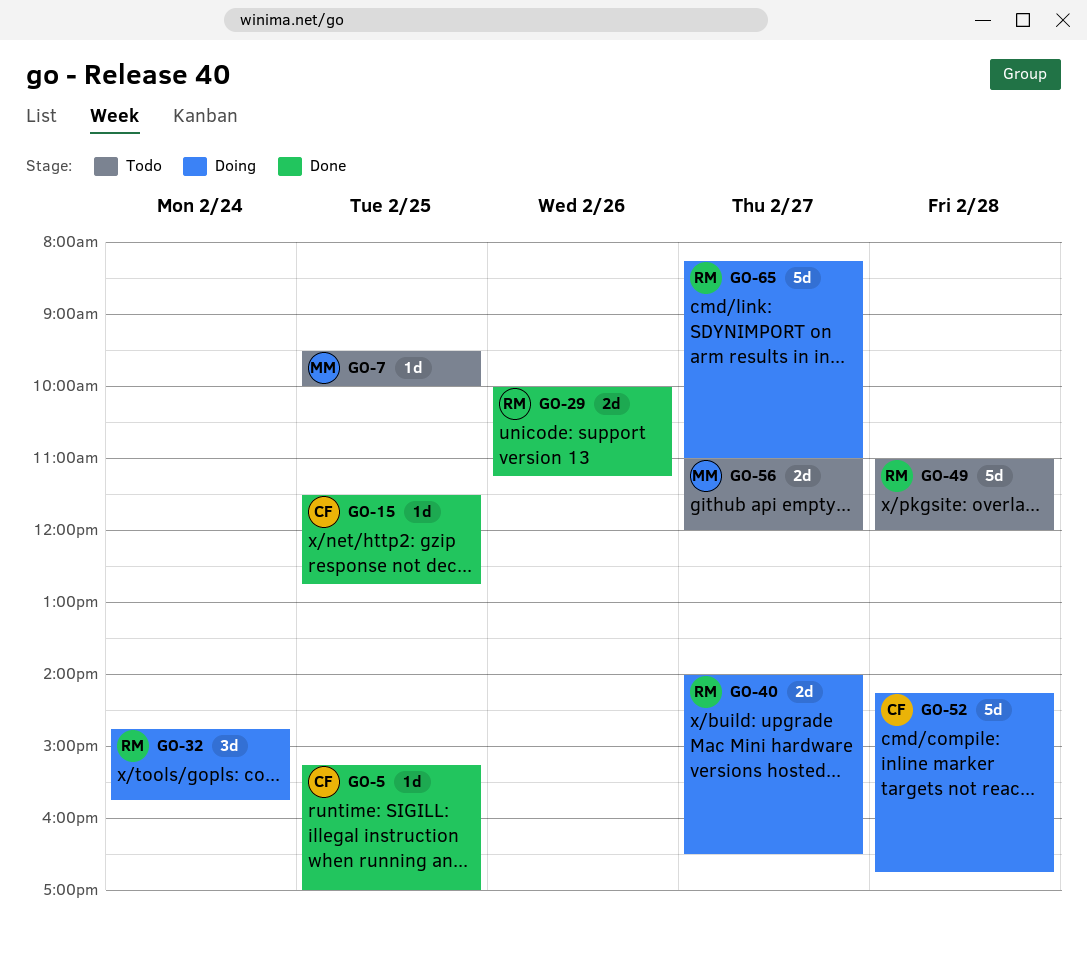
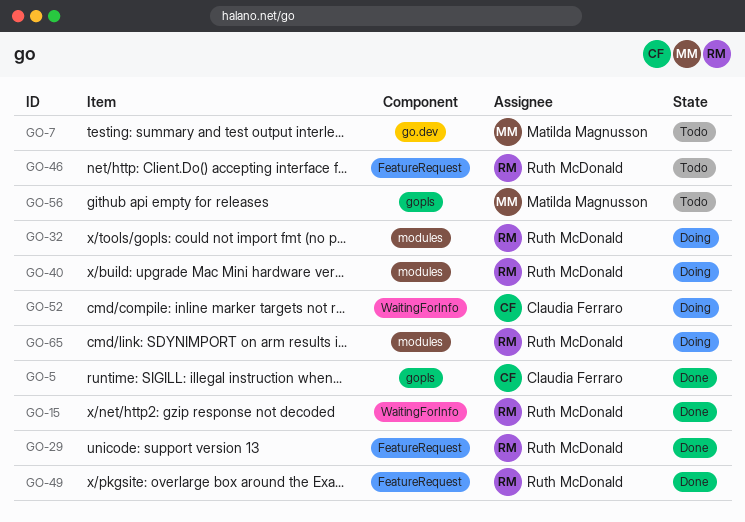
GO-15, owner: Claudia Ferraro -> Ruth McDonald
GO-46: none -> present
GO-49, status: Todo -> Done

